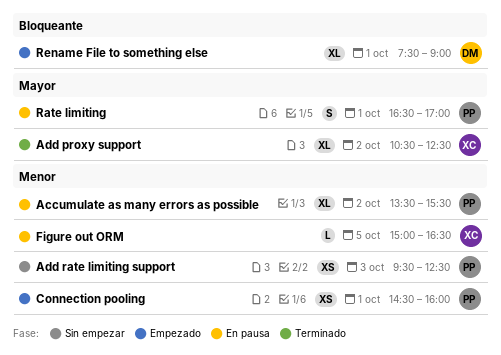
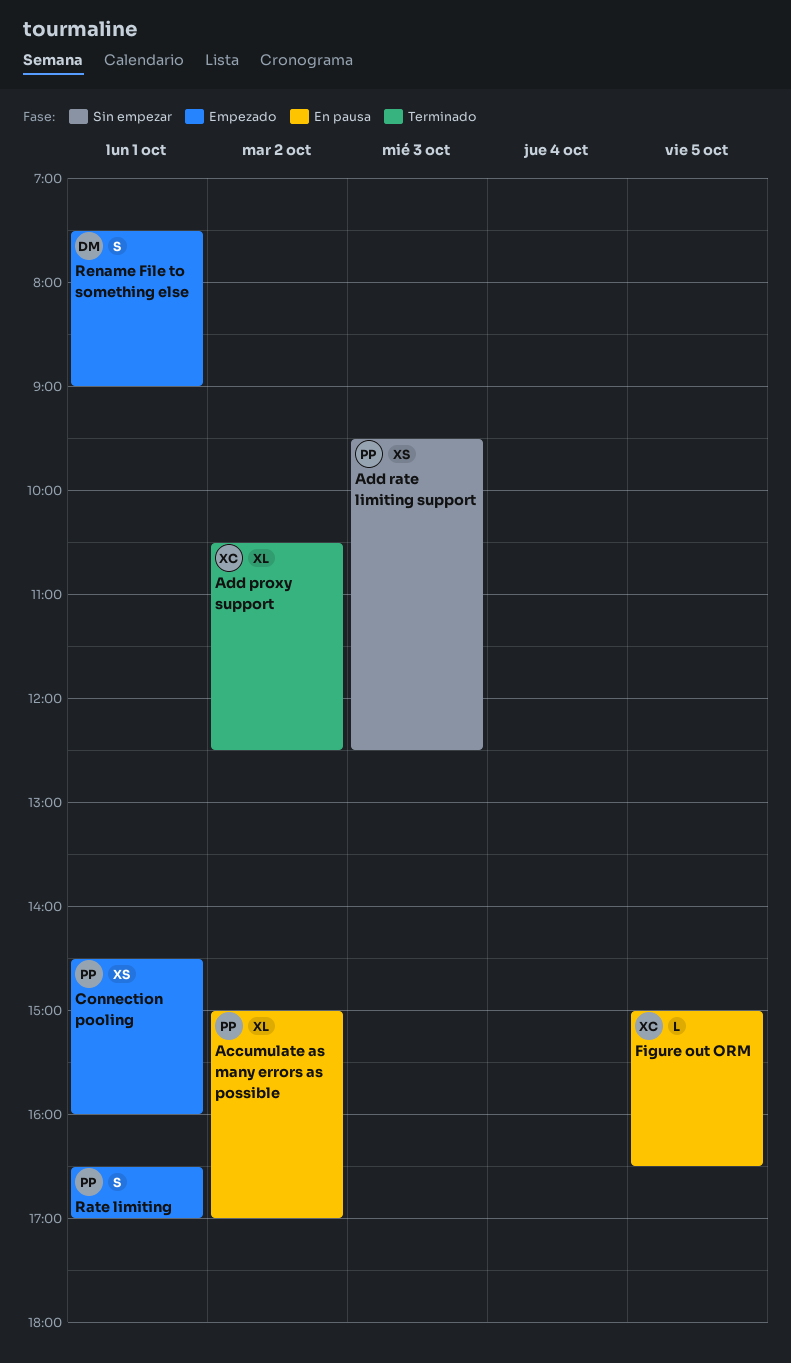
Accumulate as many errors as possible, begins: 13:30 -> 15:00
Accumulate as many errors as possible, ends: 15:30 -> 17:00
Rate limiting, status: En pausa -> Empezado
Rename File to something else, estimate: XL -> S

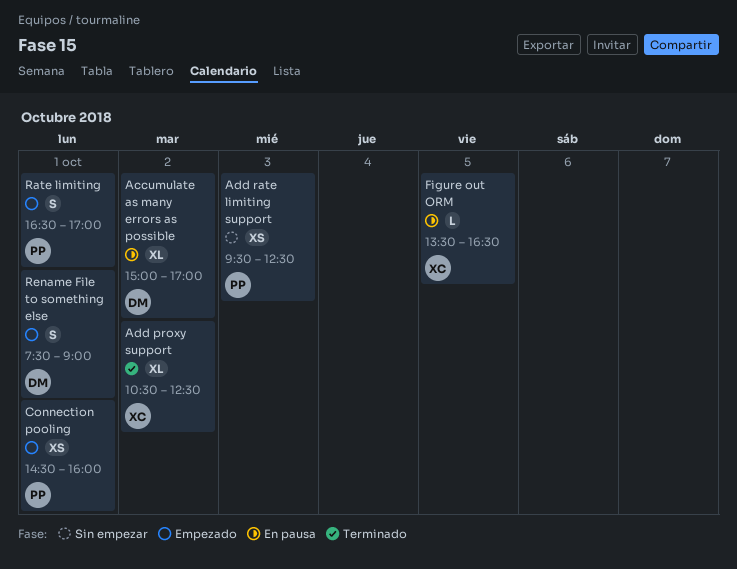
Accumulate as many errors as possible, owner: PP -> DM
Figure out ORM, begins: 15:00 -> 13:30

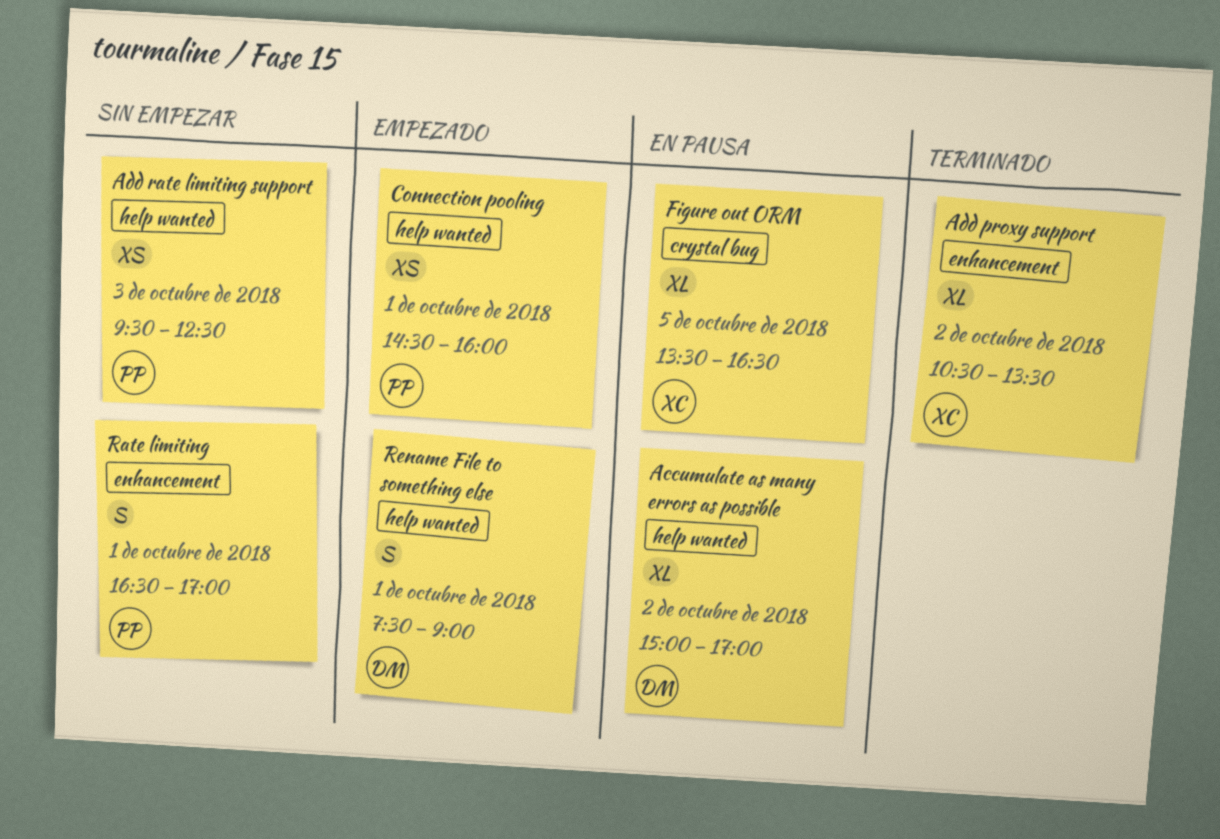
Add proxy support, ends: 12:30 -> 13:30
Figure out ORM, estimate: L -> XL
Rate limiting, status: Empezado -> Sin empezar

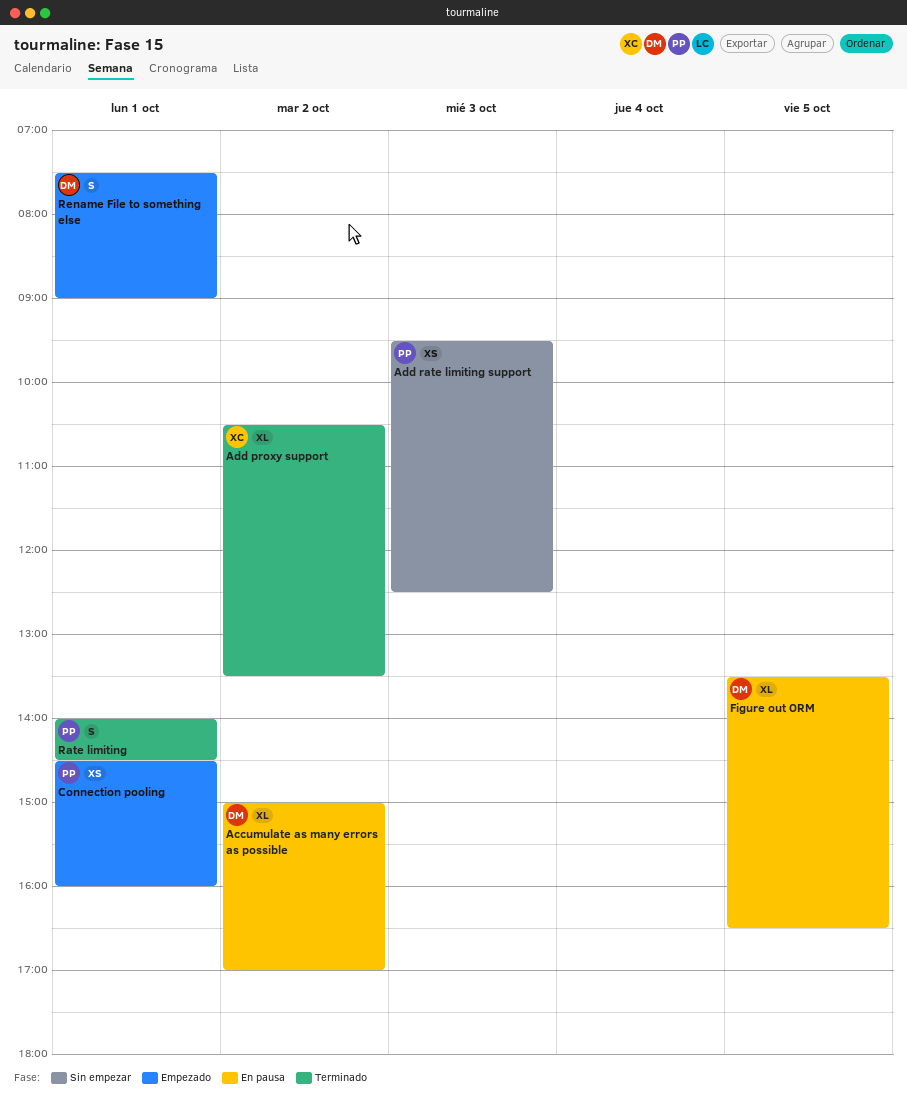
Figure out ORM, owner: XC -> DM
Rate limiting, status: Sin empezar -> Terminado
Rate limiting, begins: 16:30 -> 14:00
Rate limiting, ends: 17:00 -> 14:30

